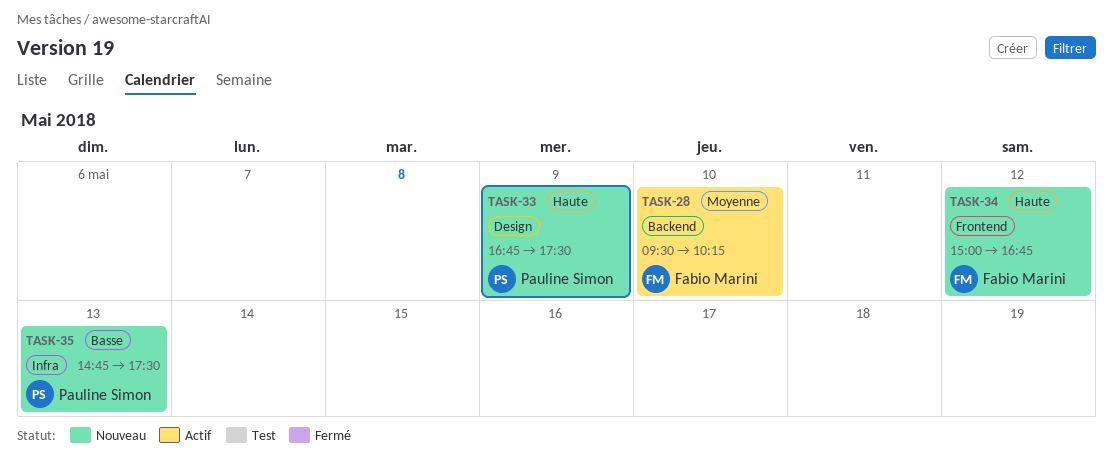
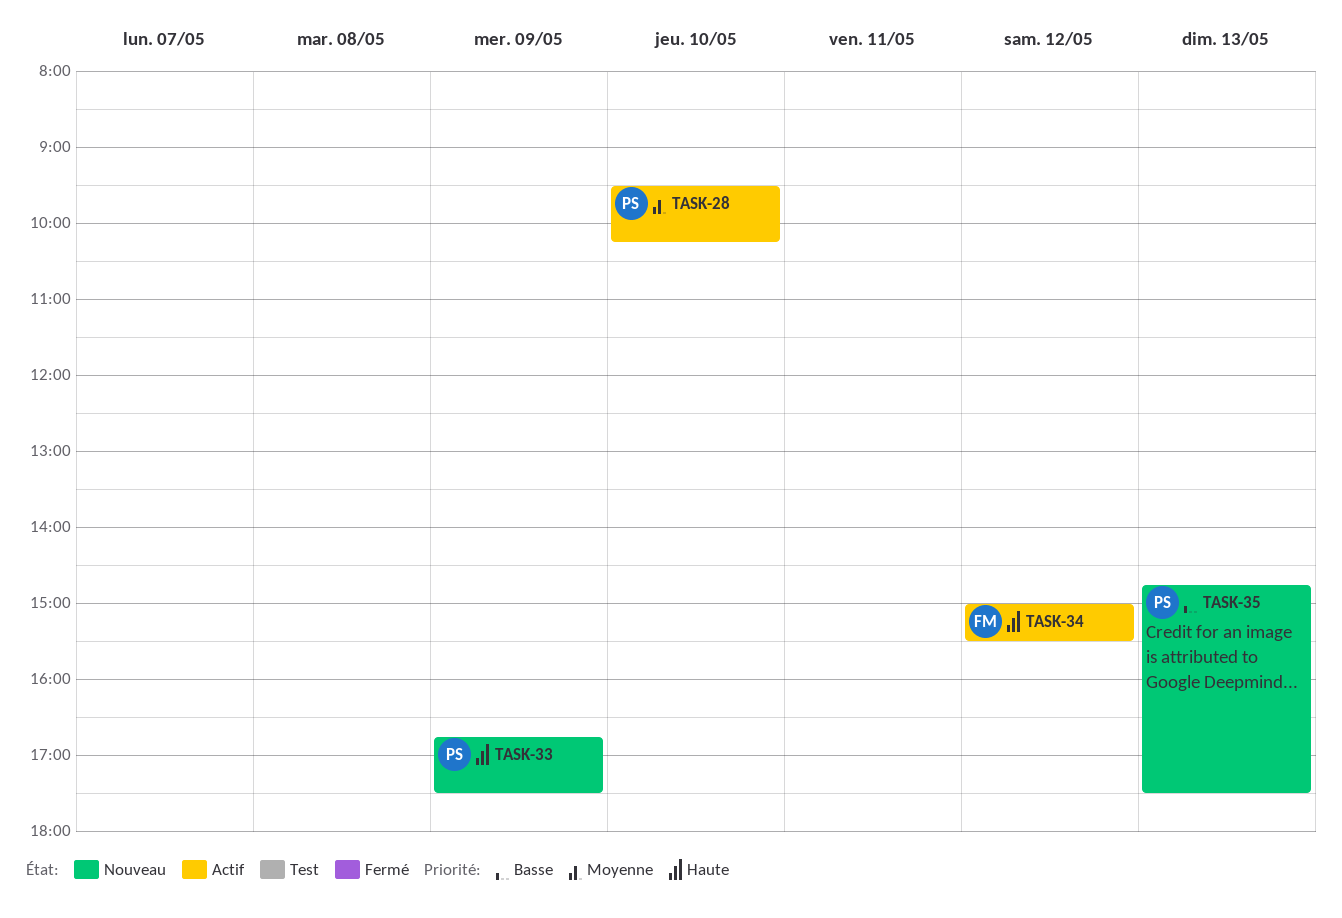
TASK-28, owner: Fabio Marini -> Pauline Simon
TASK-34, status: Nouveau -> Actif
TASK-34, ends: 16:45 -> 15:30

